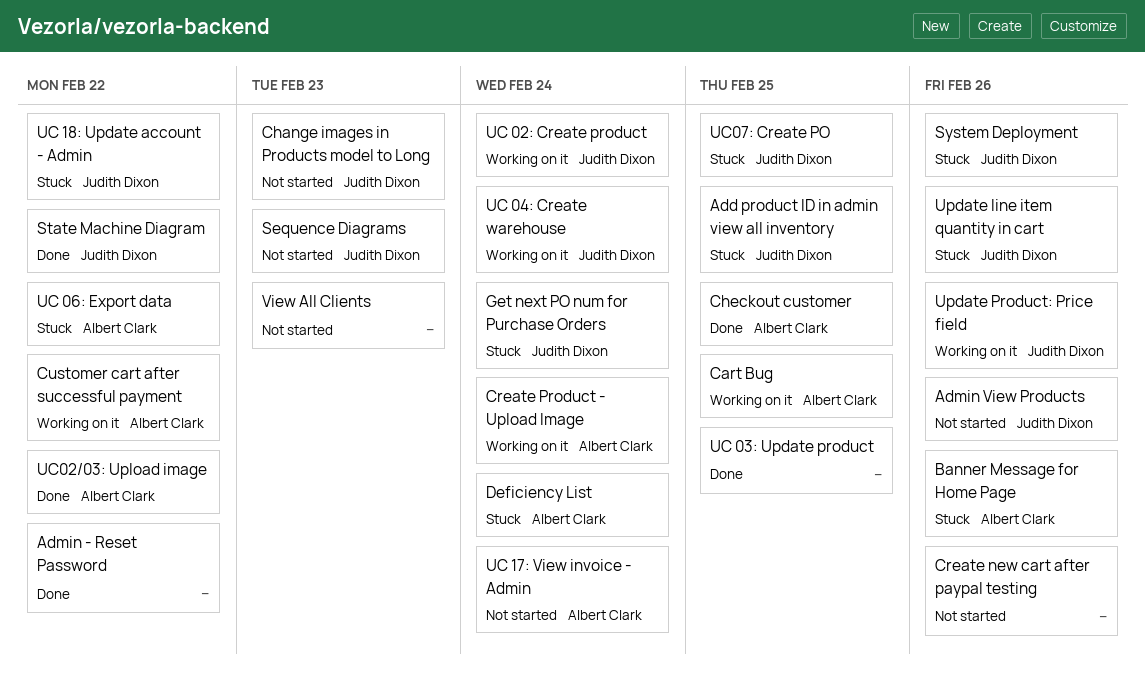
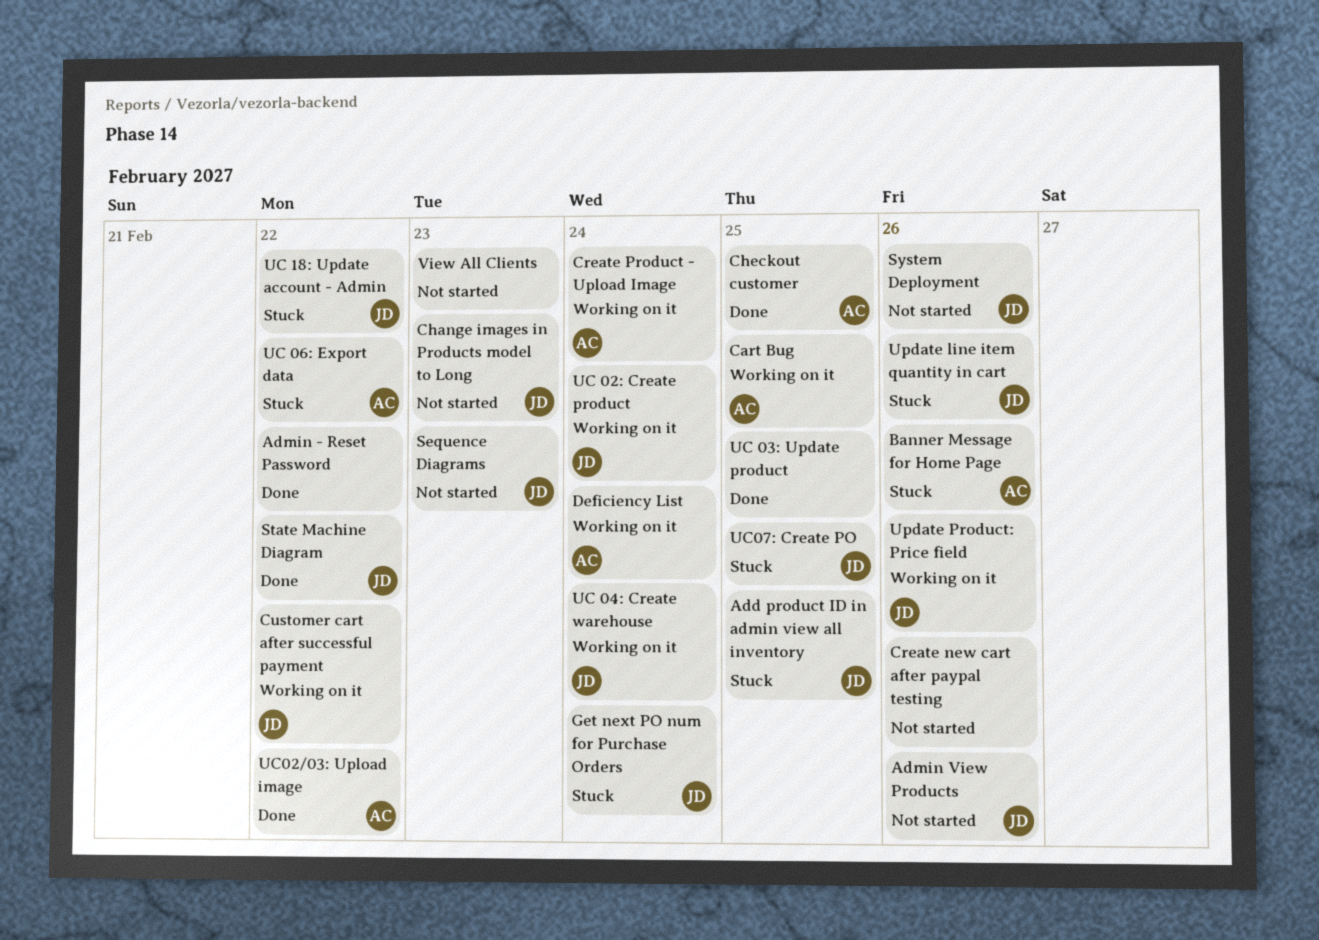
Customer cart after successful payment, owner: Albert Clark -> Judith Dixon
Deficiency List, status: Stuck -> Working on it
System Deployment, status: Stuck -> Not started
UC 17: View invoice - Admin: present -> none

